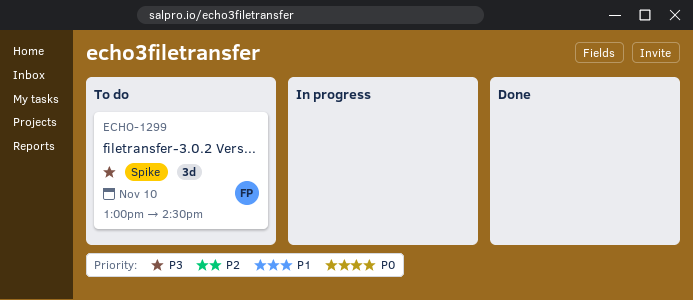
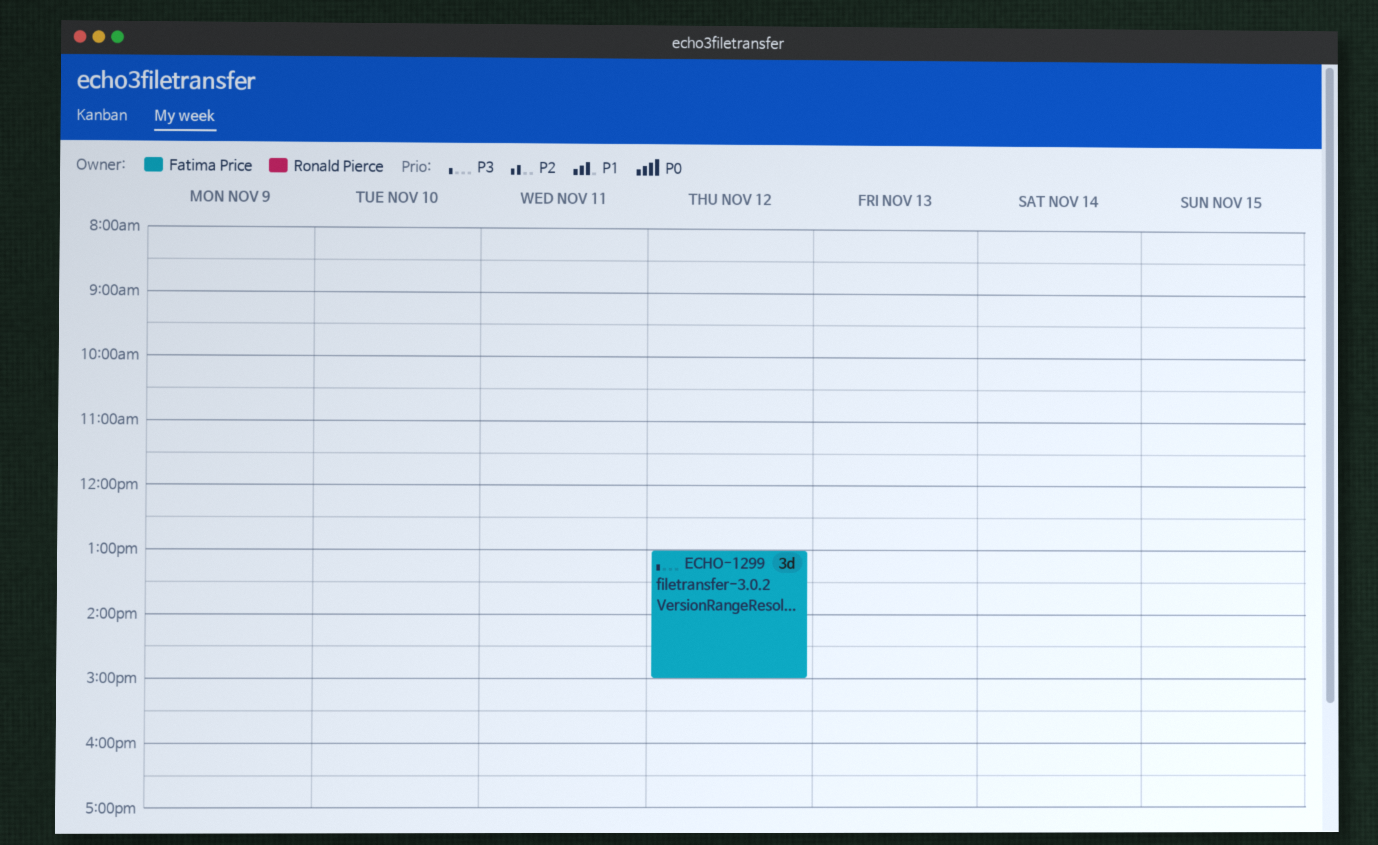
ECHO-1299, day: Nov 10 -> Nov 12
ECHO-1299, ends: 14:30 -> 15:00

